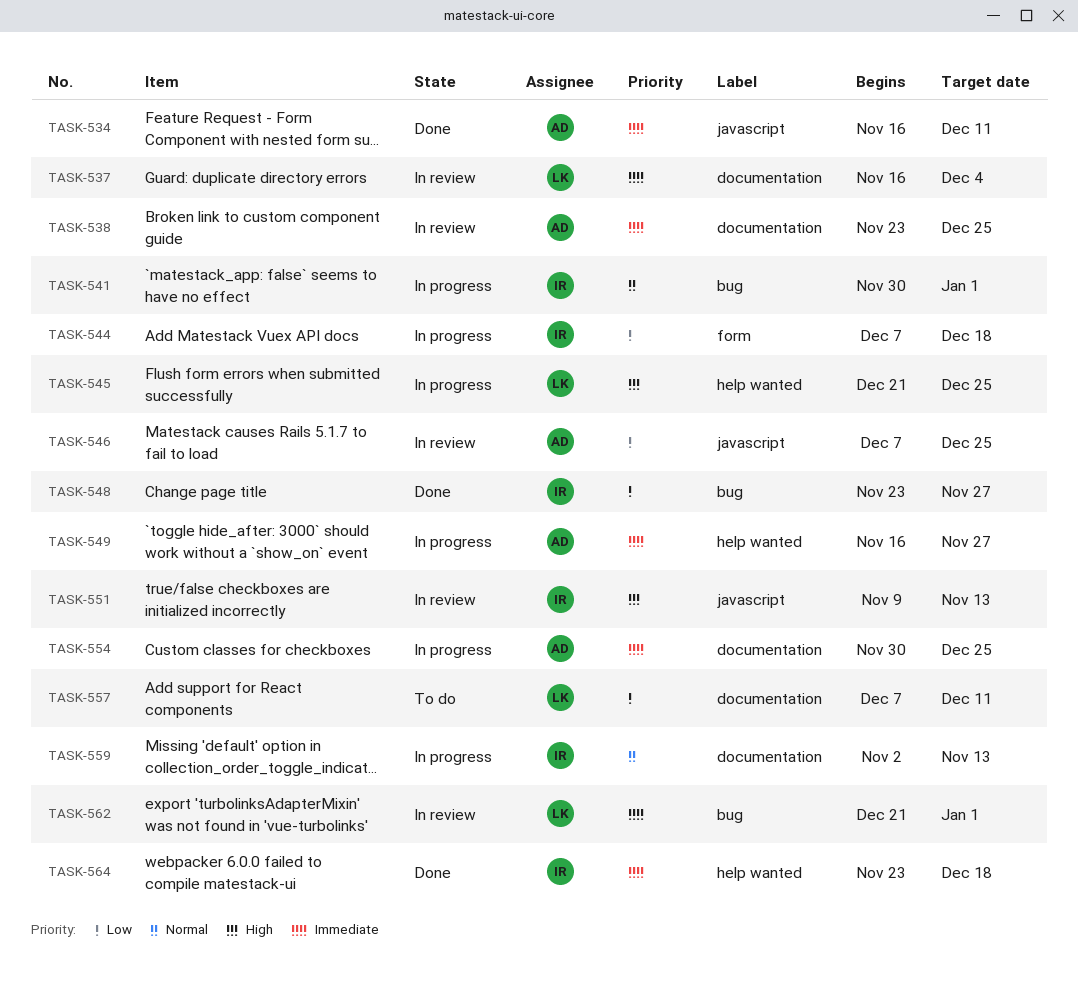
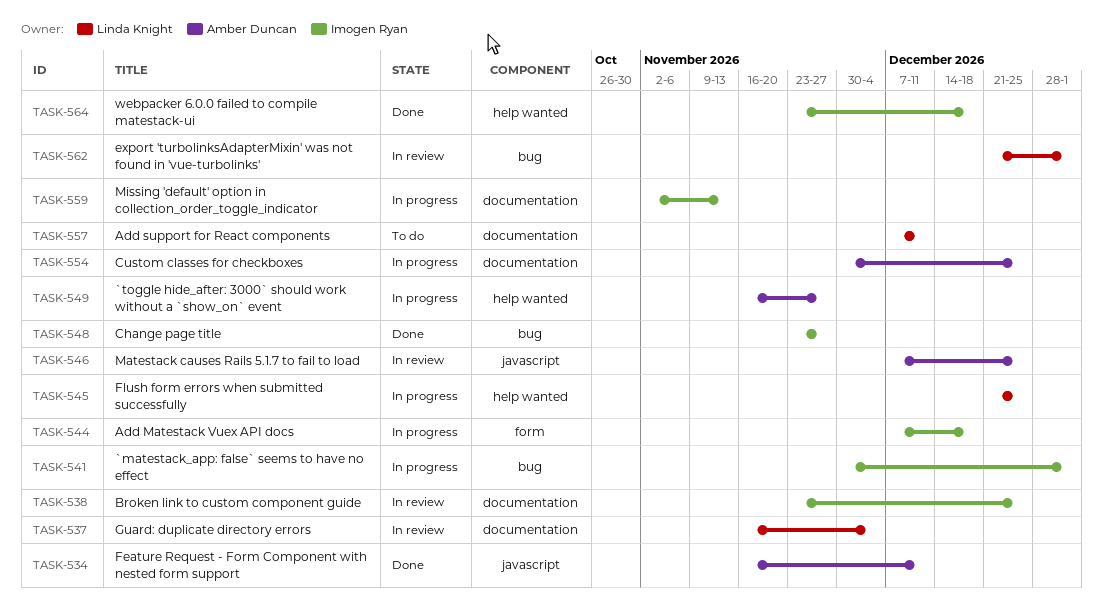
TASK-538, owner: Amber Duncan -> Imogen Ryan
TASK-551: present -> none

